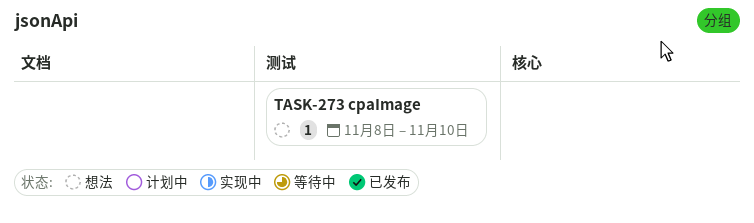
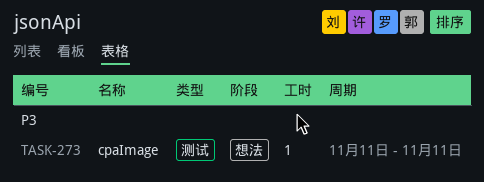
TASK-273, start: Nov 8 -> Nov 11
TASK-273, due: Nov 10 -> Nov 11

